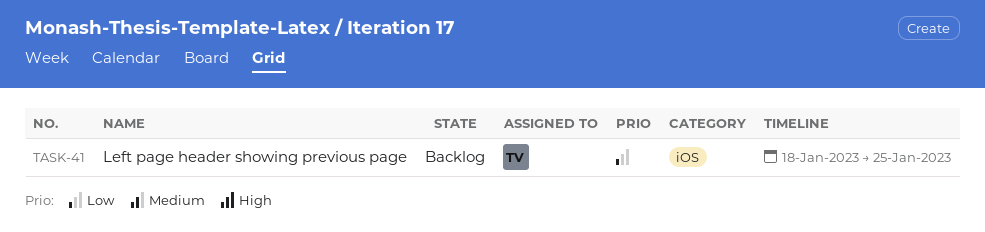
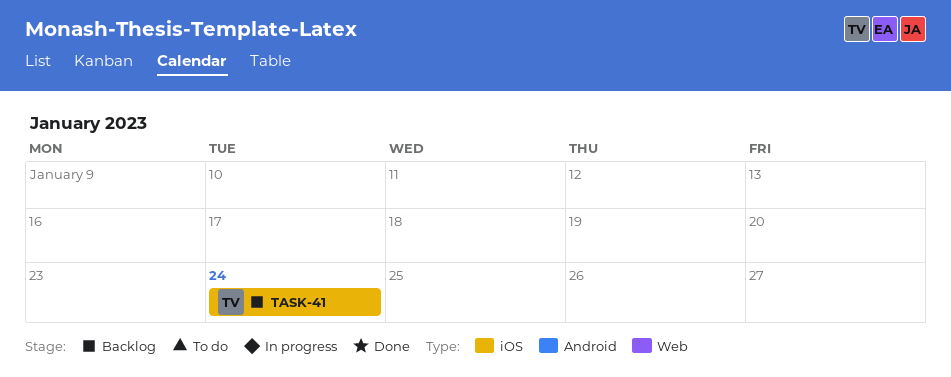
TASK-41, start: Jan 18 -> Jan 24
TASK-41, due: Jan 25 -> Jan 24

